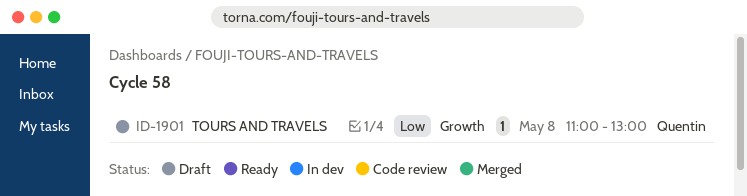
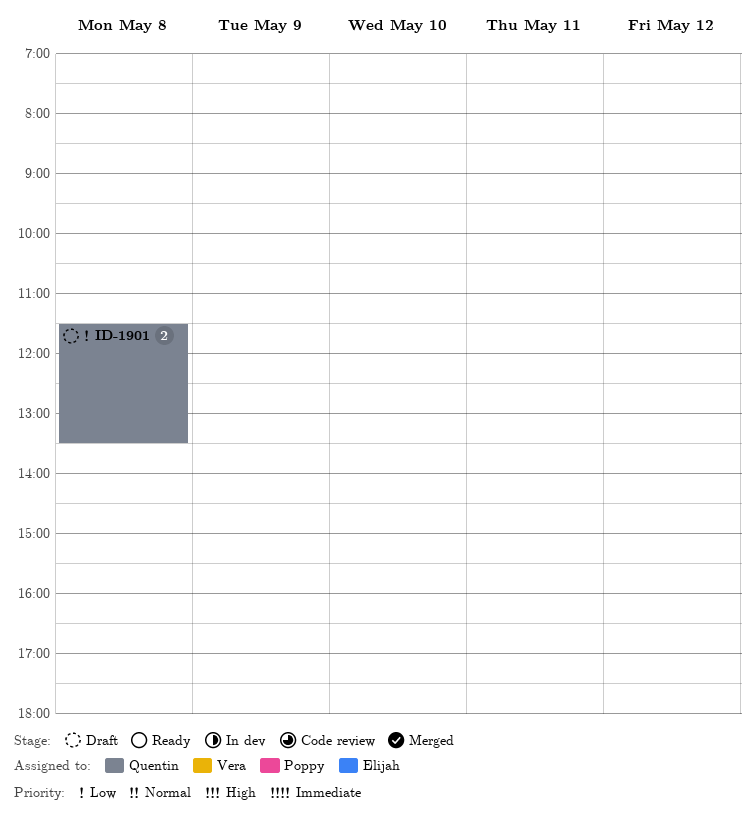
ID-1901, estimate: 1 -> 2
ID-1901, begins: 11:00 -> 11:30
ID-1901, ends: 13:00 -> 13:30

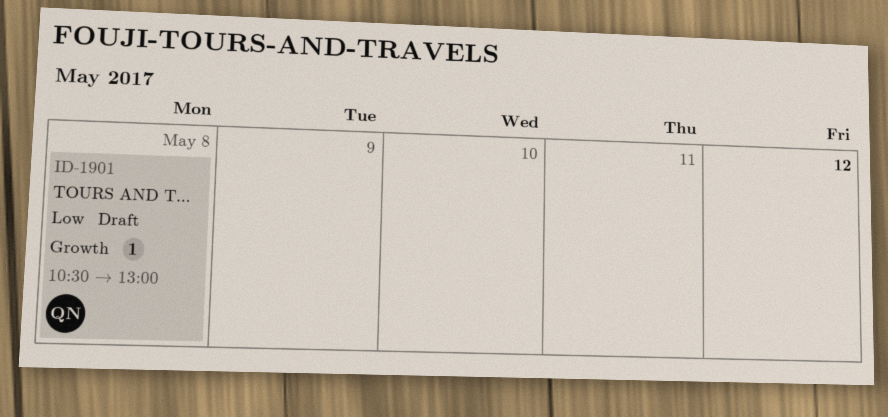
ID-1901, estimate: 2 -> 1
ID-1901, begins: 11:30 -> 10:30
ID-1901, ends: 13:30 -> 13:00

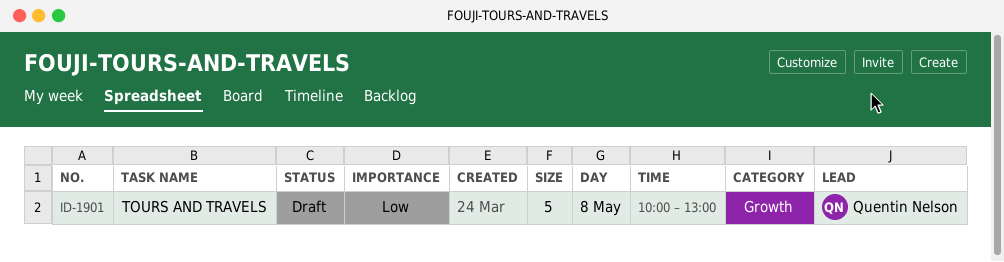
ID-1901, estimate: 1 -> 5
ID-1901, begins: 10:30 -> 10:00

